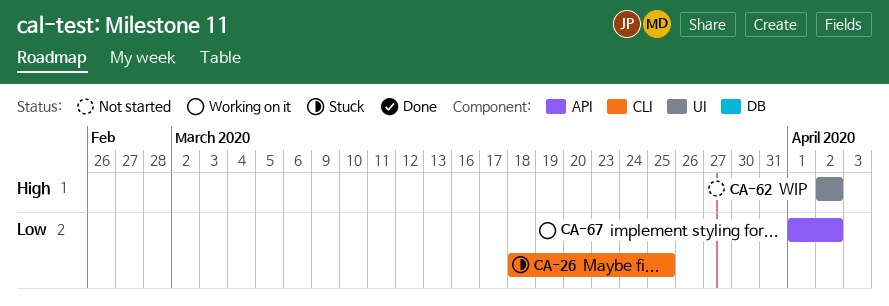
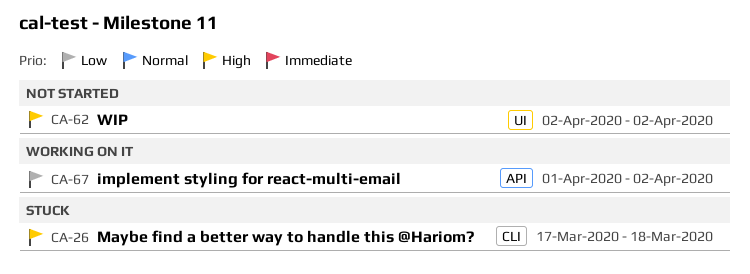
CA-26, priority: Low -> High
CA-26, start: Mar 18 -> Mar 17
CA-26, due: Mar 25 -> Mar 18

